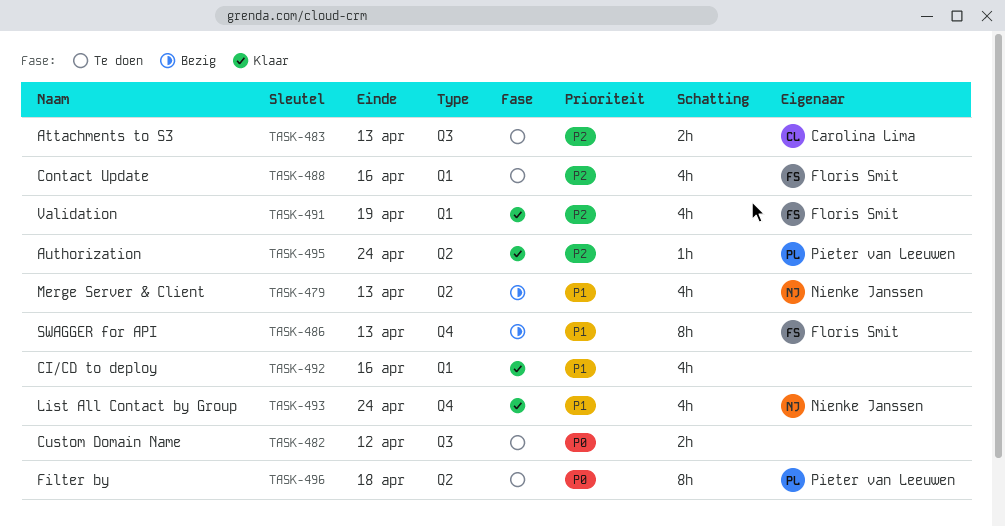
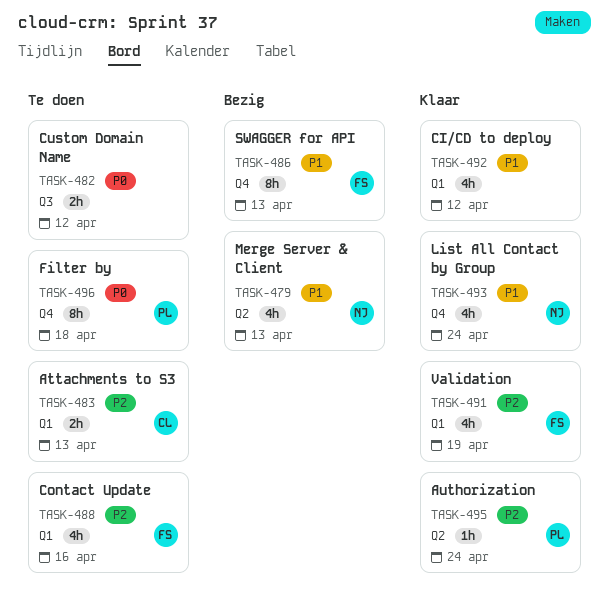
TASK-483, label: Q3 -> Q1
TASK-492, due: Apr 16 -> Apr 12
TASK-496, label: Q2 -> Q4

